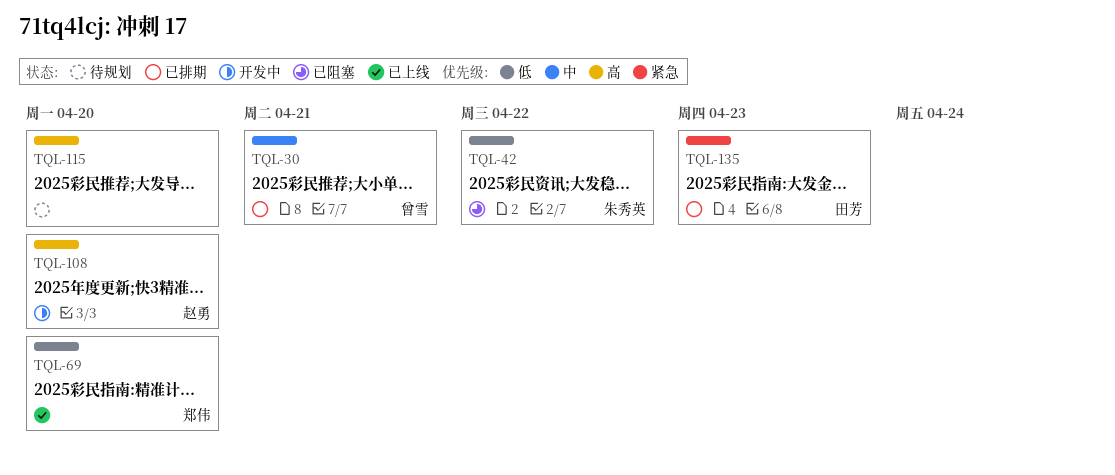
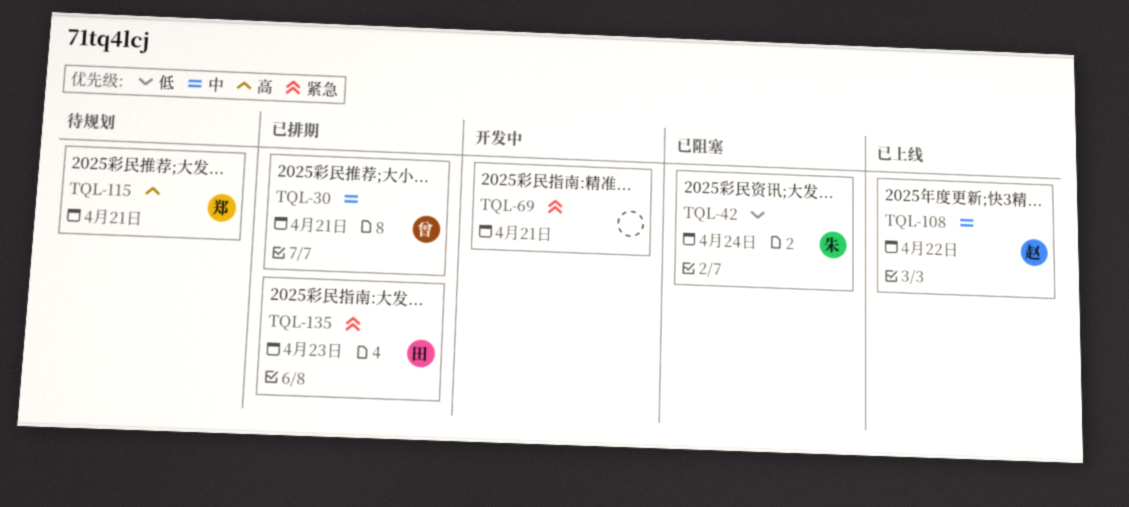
TQL-42, due: Apr 22 -> Apr 24
TQL-69, status: 已上线 -> 开发中
TQL-69, owner: 郑伟 -> none
TQL-69, priority: 低 -> 紧急
TQL-69, due: Apr 20 -> Apr 21
TQL-108, status: 开发中 -> 已上线
TQL-108, priority: 高 -> 中
TQL-108, due: Apr 20 -> Apr 22
TQL-115, owner: none -> 郑伟
TQL-115, due: Apr 20 -> Apr 21

